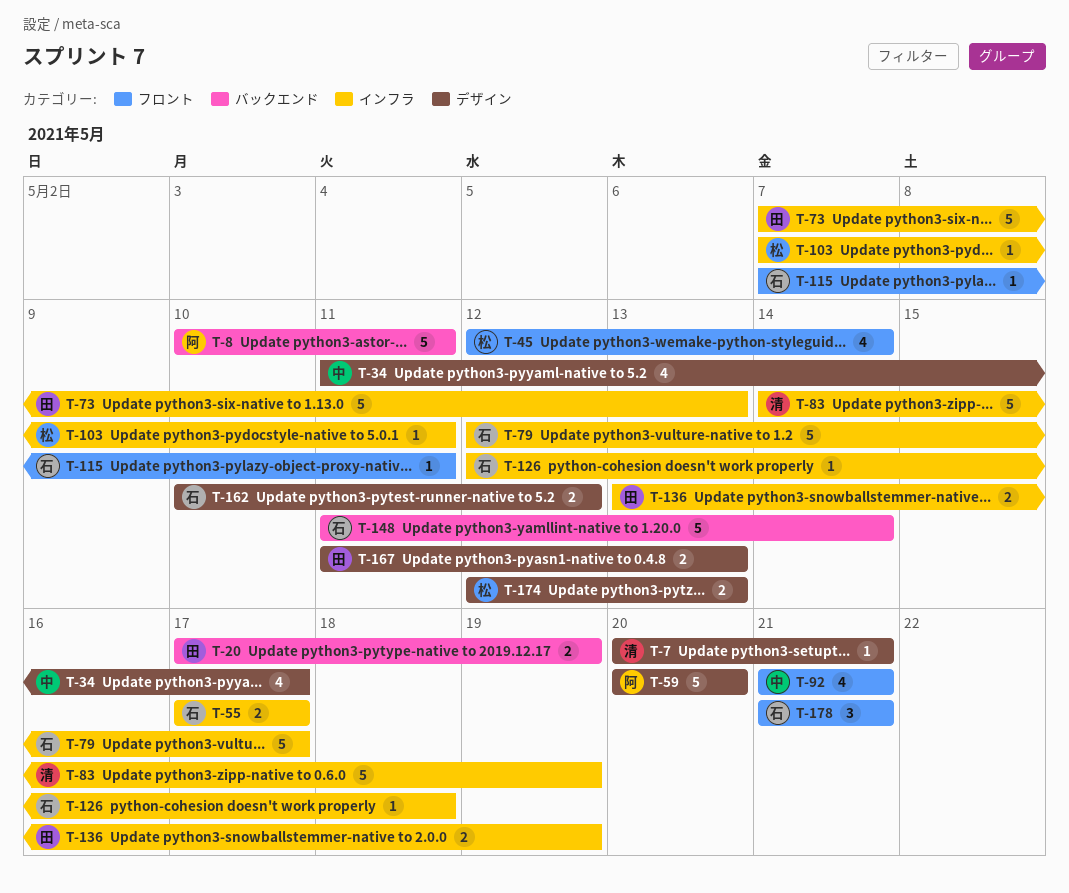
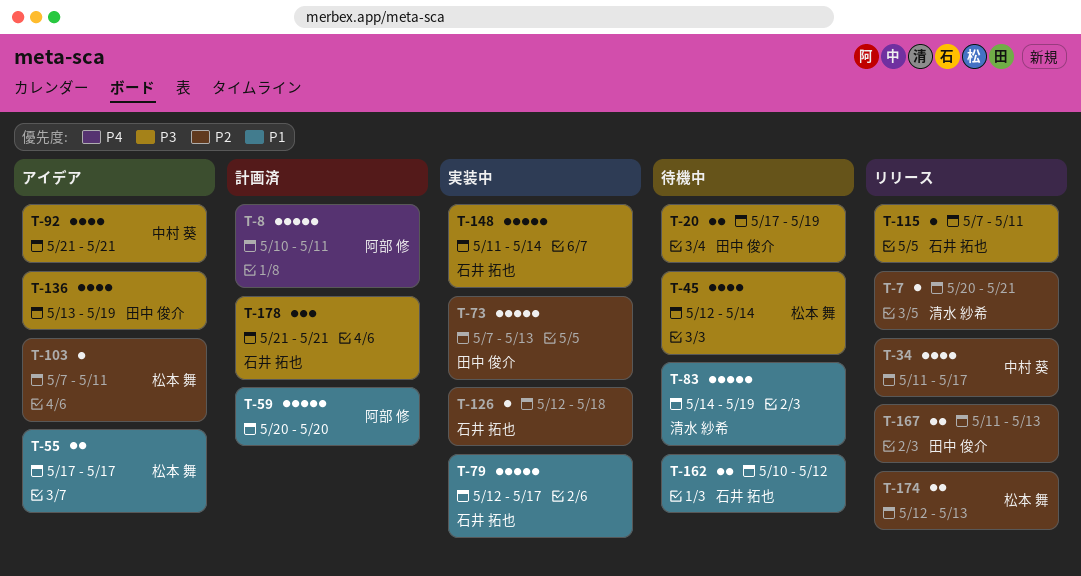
T-55, owner: 石井 拓也 -> 松本 舞
T-136, estimate: 2 -> 4

